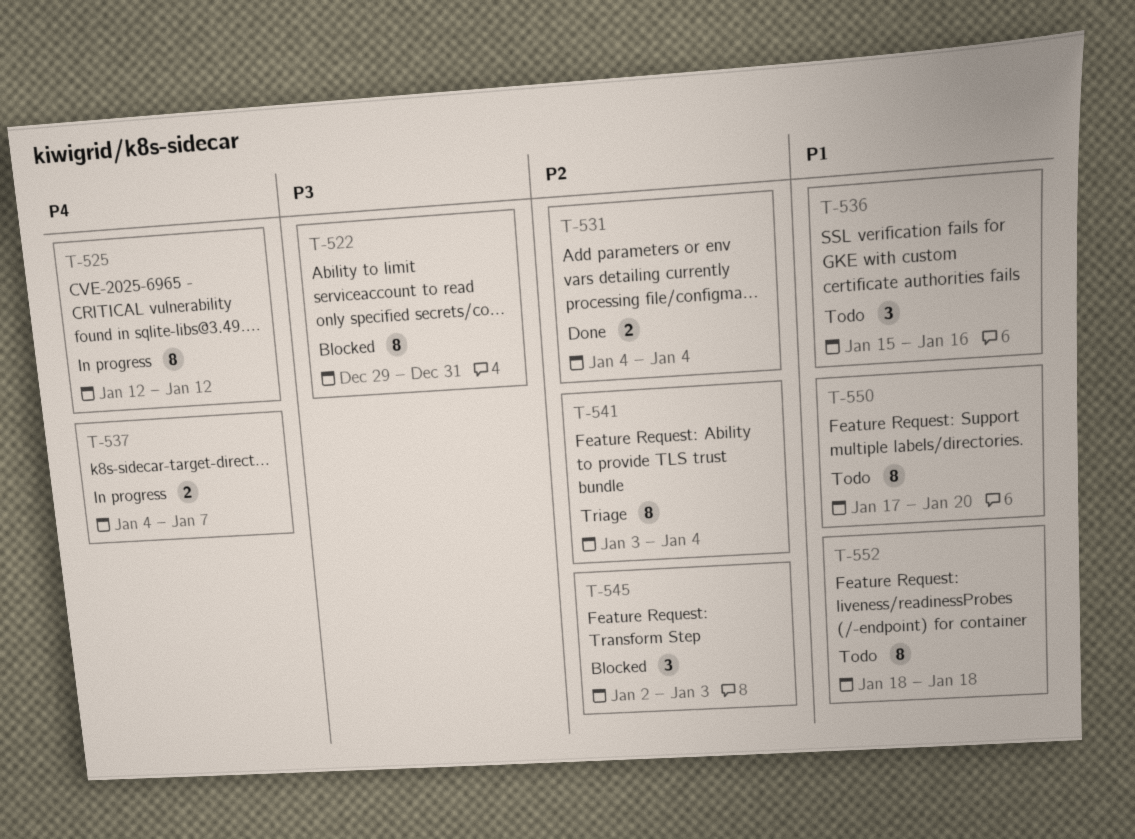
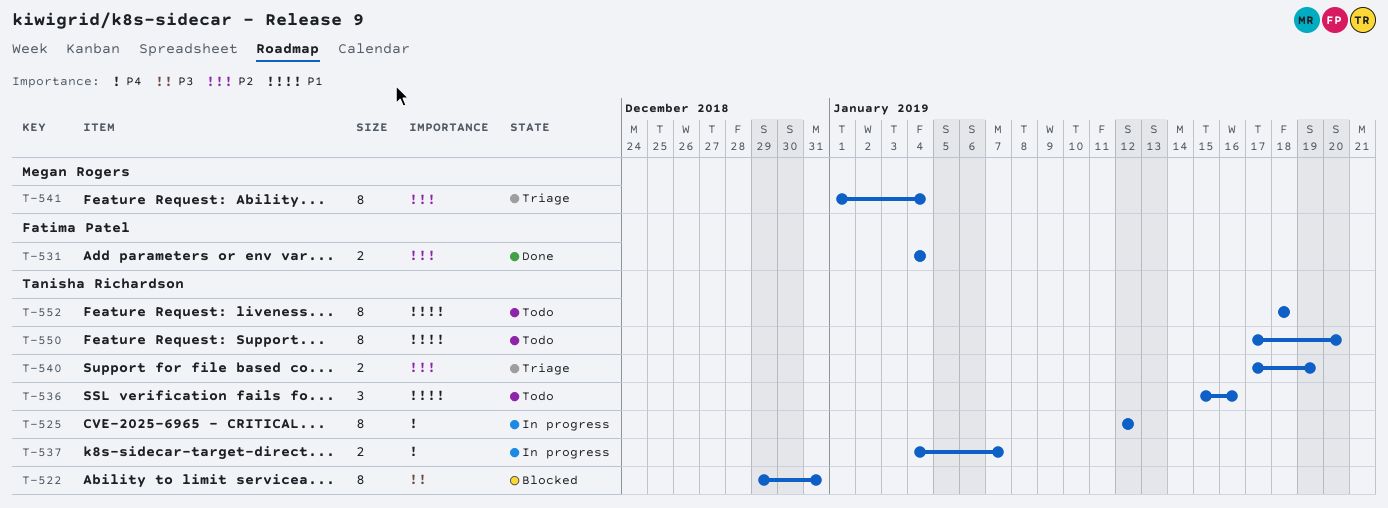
T-540: none -> present
T-541, start: Jan 3 -> Jan 1
T-545: present -> none

